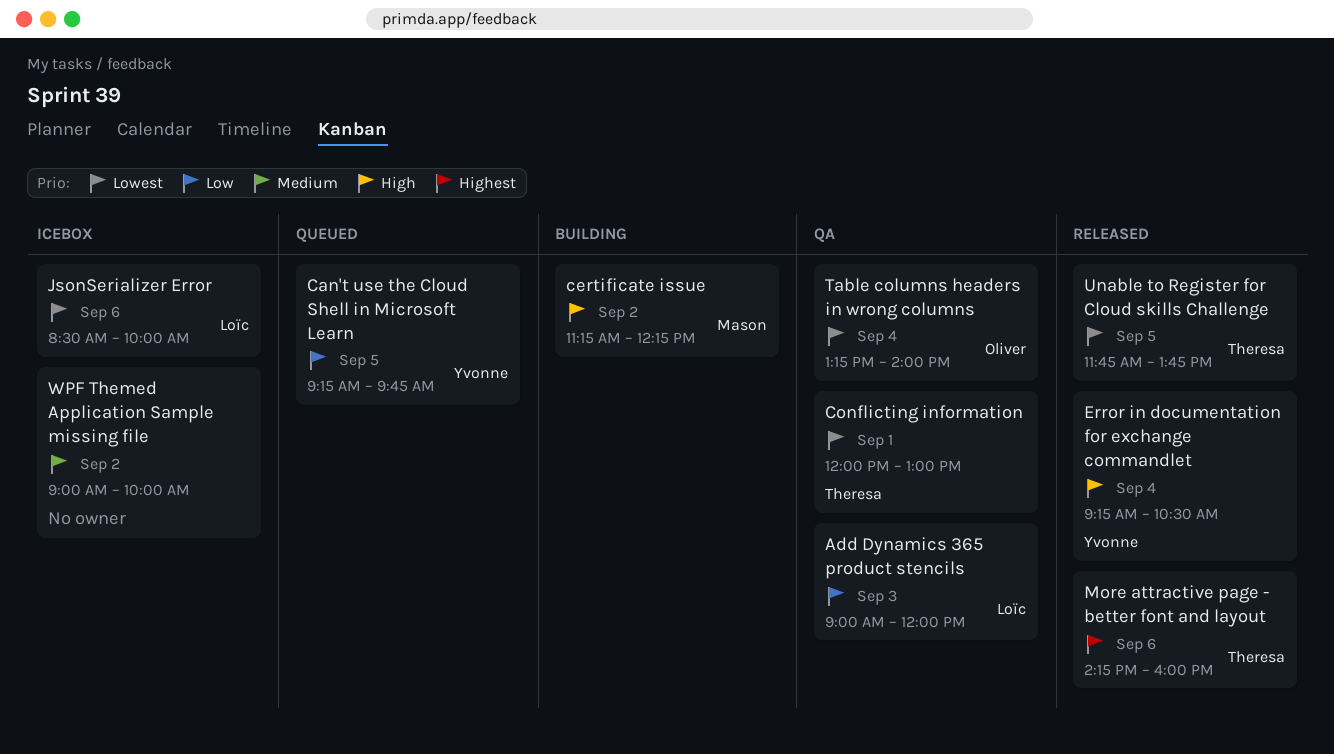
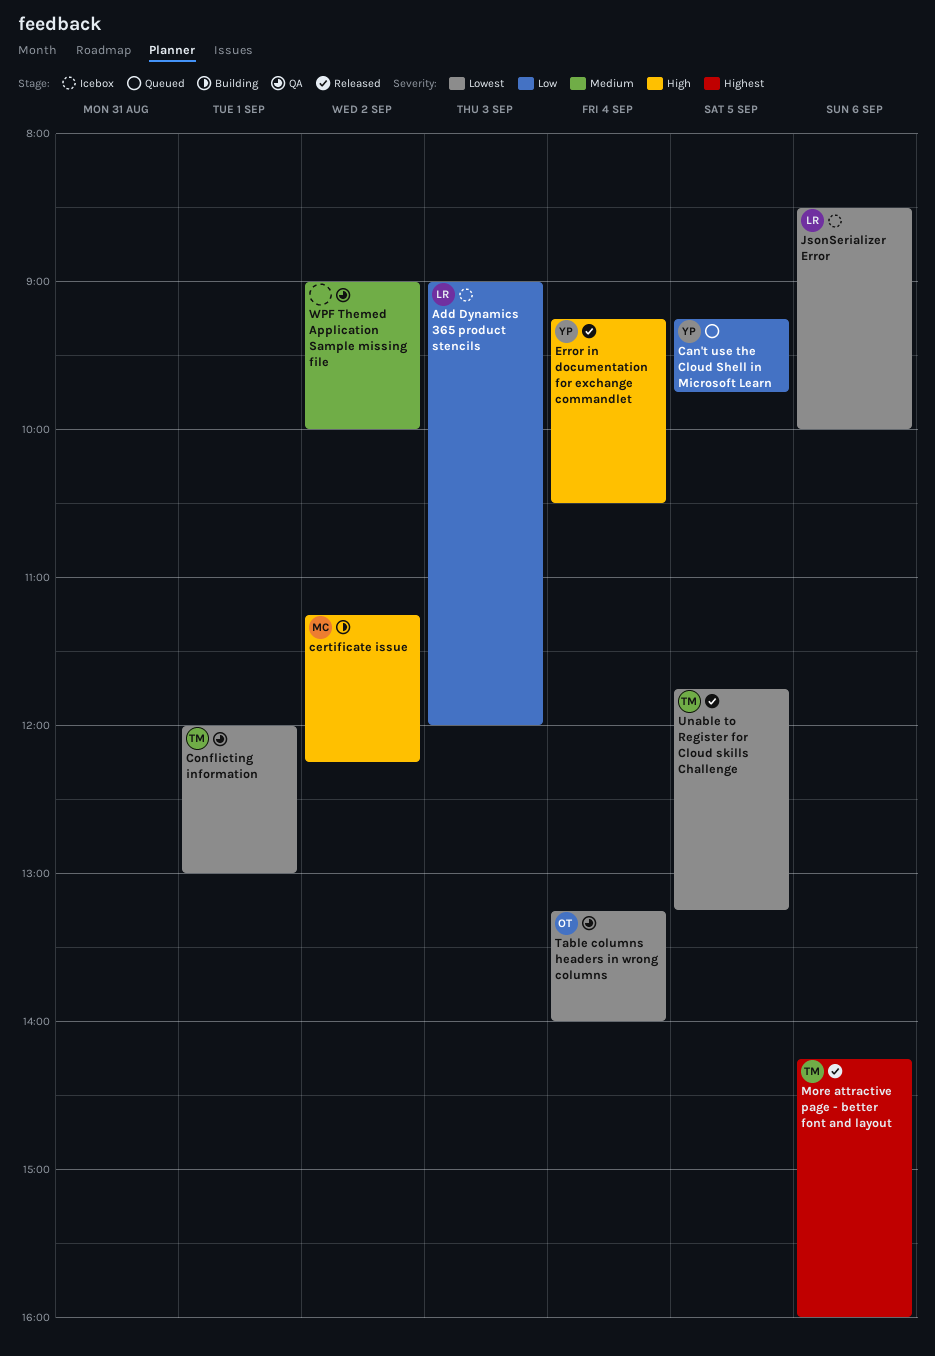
Add Dynamics 365 product stencils, status: QA -> Icebox
Unable to Register for Cloud skills Challenge, ends: 13:45 -> 13:15
WPF Themed Application Sample missing file, status: Icebox -> QA

